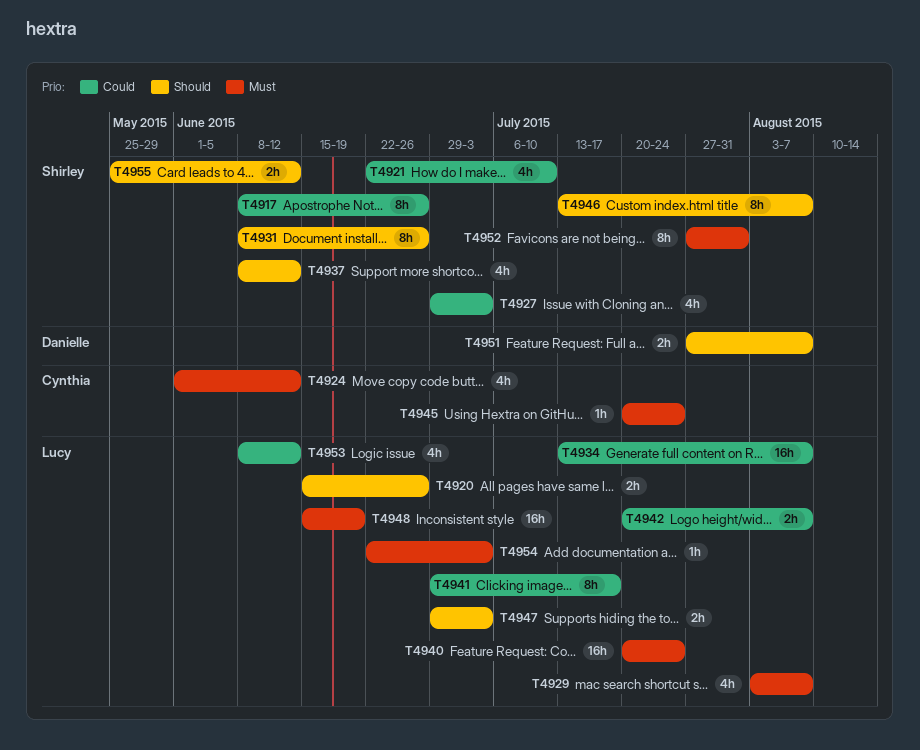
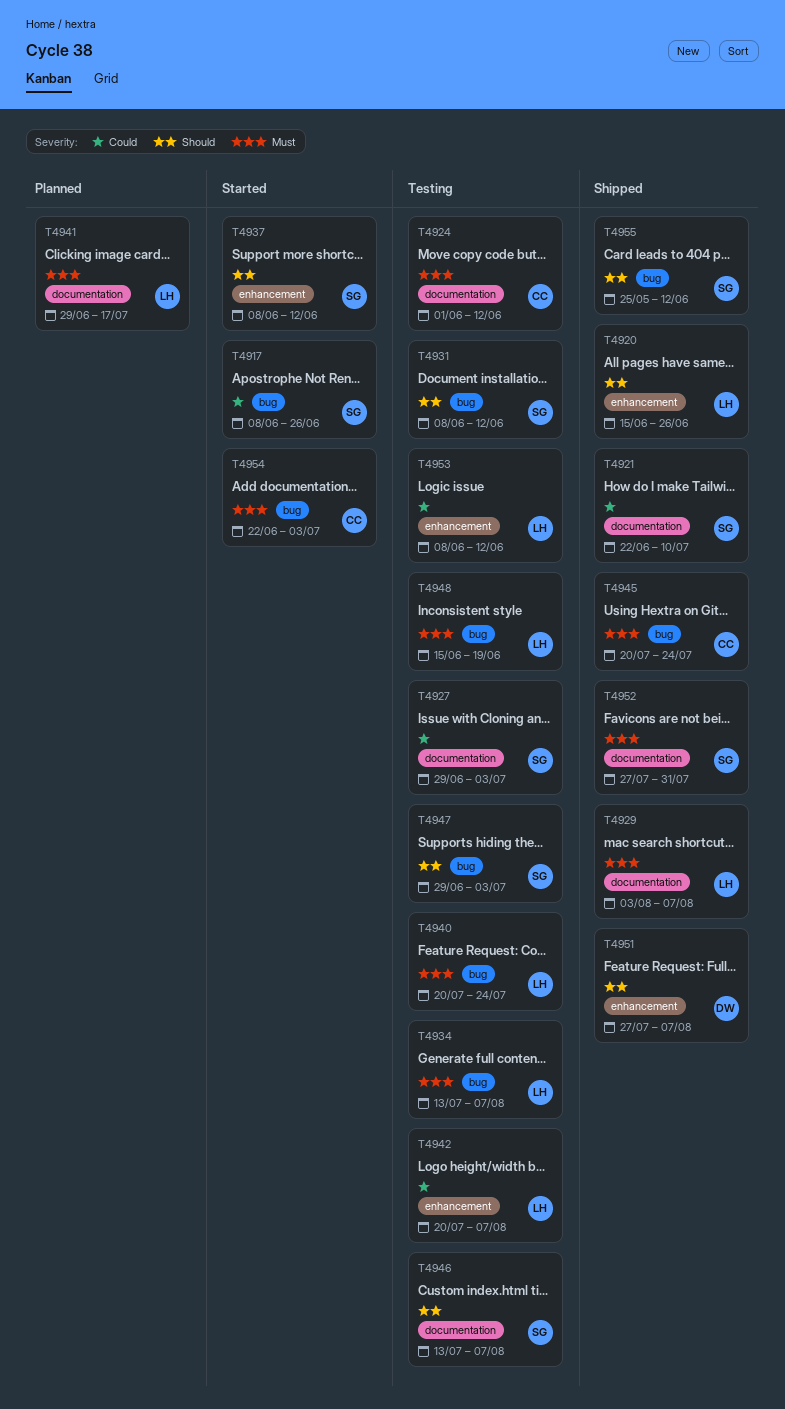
T4931, due: Jun 26 -> Jun 12
T4934, priority: Could -> Must
T4941, priority: Could -> Must
T4947, owner: Lucy -> Shirley
T4954, owner: Lucy -> Cynthia

